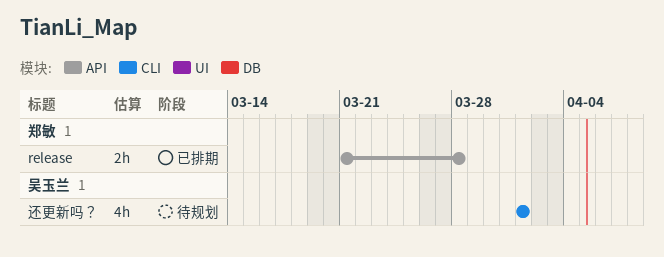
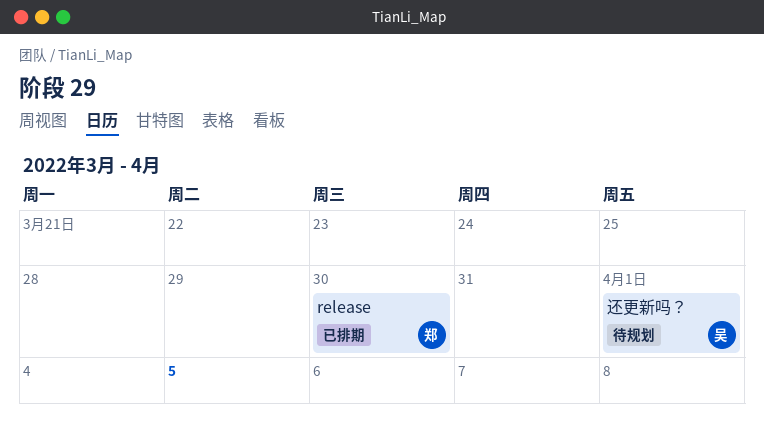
release, due: Mar 28 -> Mar 30

